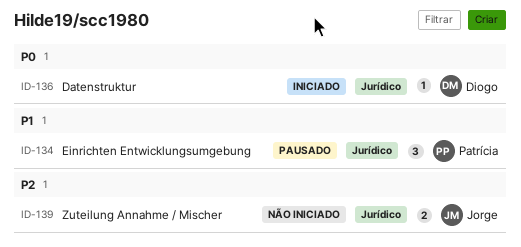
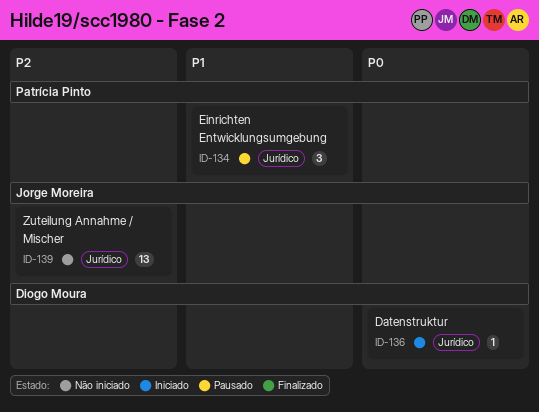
ID-139, estimate: 2 -> 13

